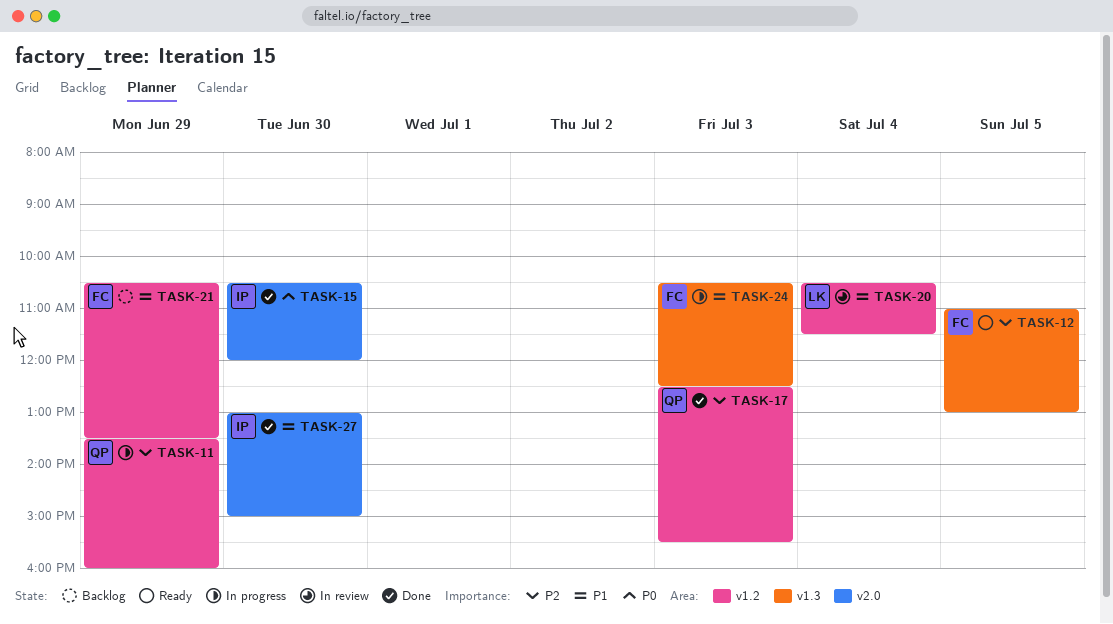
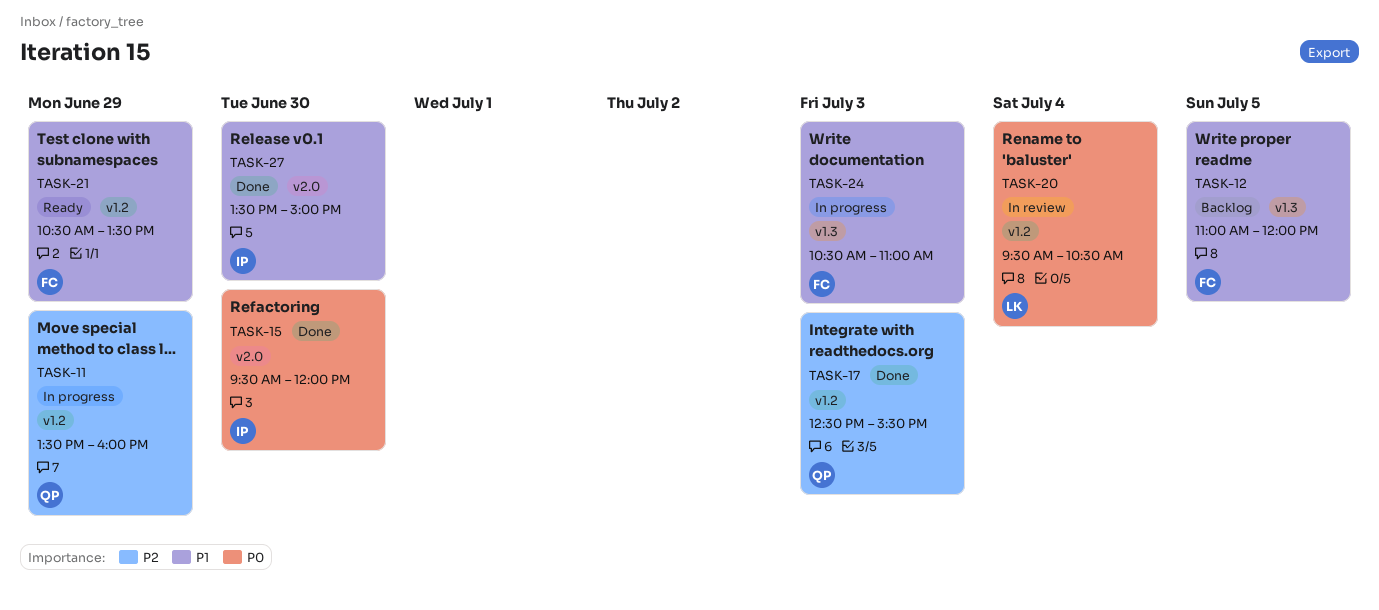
TASK-12, status: Ready -> Backlog
TASK-12, priority: P2 -> P1
TASK-12, ends: 13:00 -> 12:00
TASK-15, begins: 10:30 -> 09:30
TASK-20, priority: P1 -> P0
TASK-20, begins: 10:30 -> 09:30
TASK-20, ends: 11:30 -> 10:30
TASK-21, status: Backlog -> Ready
TASK-24, ends: 12:30 -> 11:00
TASK-27, begins: 13:00 -> 13:30

